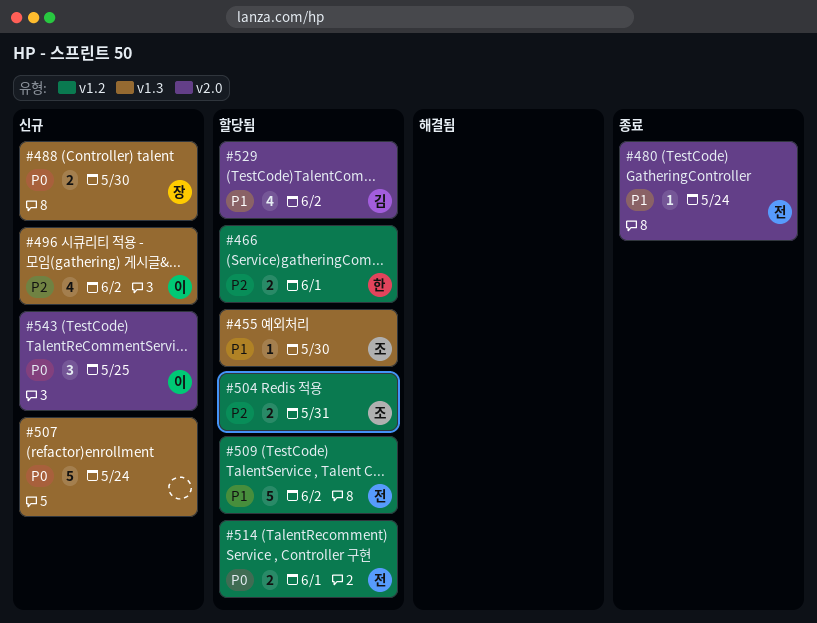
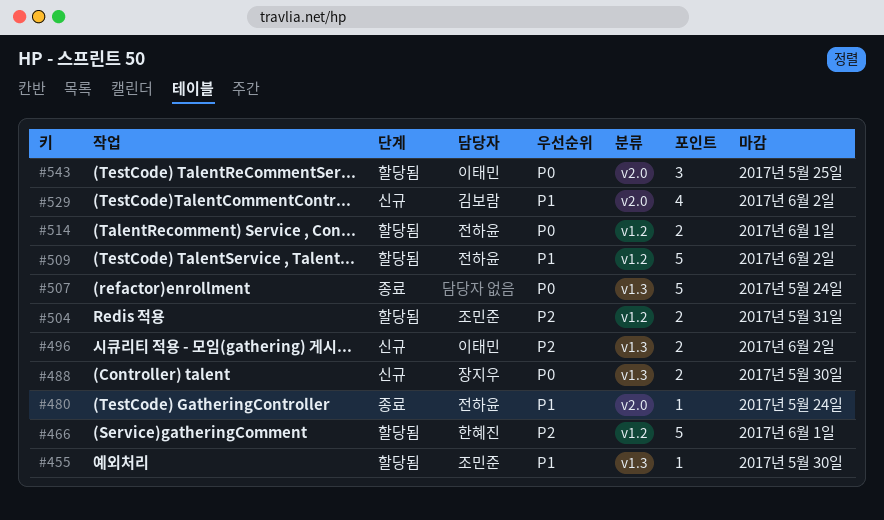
#466, estimate: 2 -> 5
#496, estimate: 4 -> 2
#507, status: 신규 -> 종료
#529, status: 할당됨 -> 신규
#543, status: 신규 -> 할당됨

